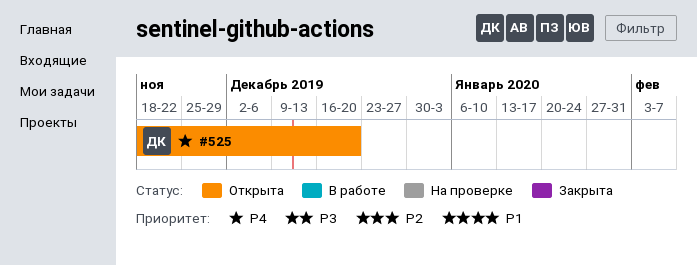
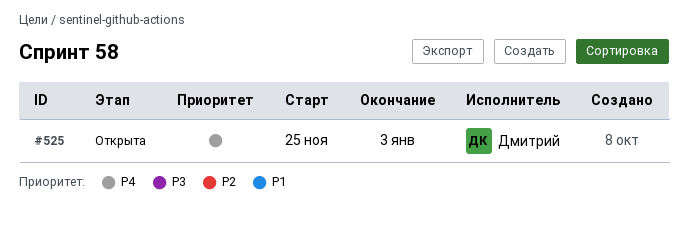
#525, start: Nov 18 -> Nov 25
#525, due: Dec 20 -> Jan 3

